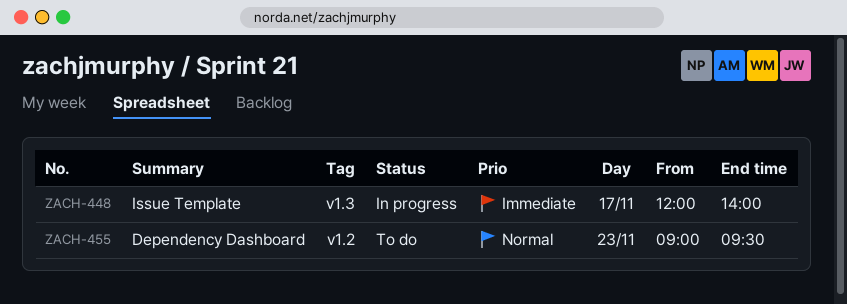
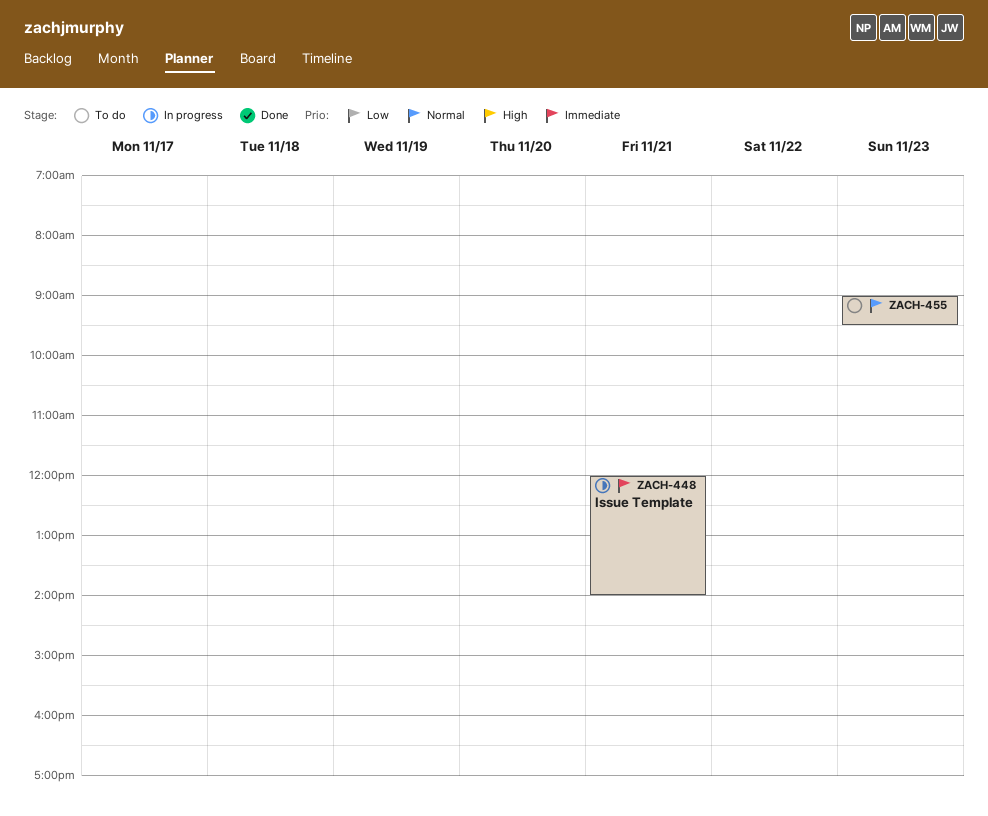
ZACH-448, day: Nov 17 -> Nov 21

